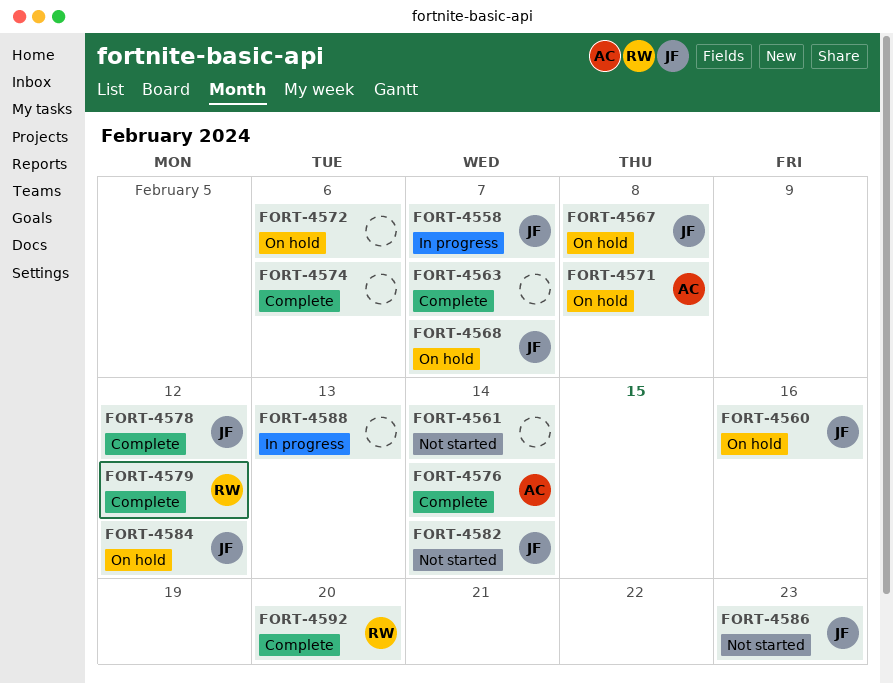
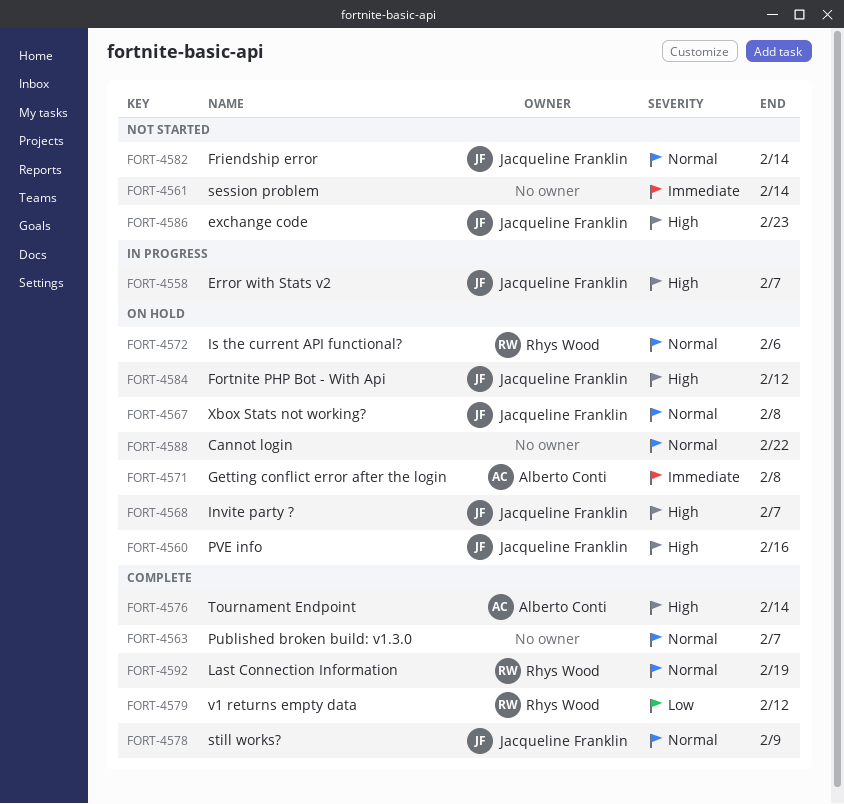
FORT-4572, owner: none -> Rhys Wood
FORT-4574: present -> none
FORT-4578, due: Feb 12 -> Feb 9
FORT-4588, status: In progress -> On hold
FORT-4588, due: Feb 13 -> Feb 22
FORT-4592, due: Feb 20 -> Feb 19

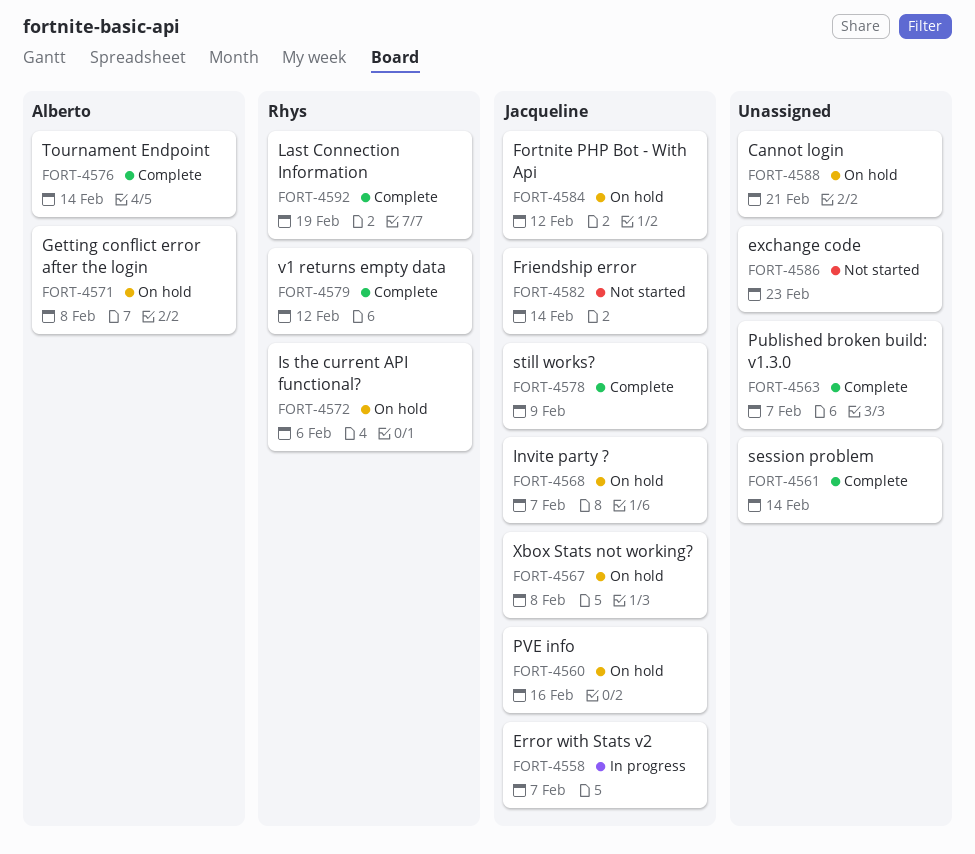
FORT-4561, status: Not started -> Complete
FORT-4586, owner: Jacqueline Franklin -> none
FORT-4588, due: Feb 22 -> Feb 21

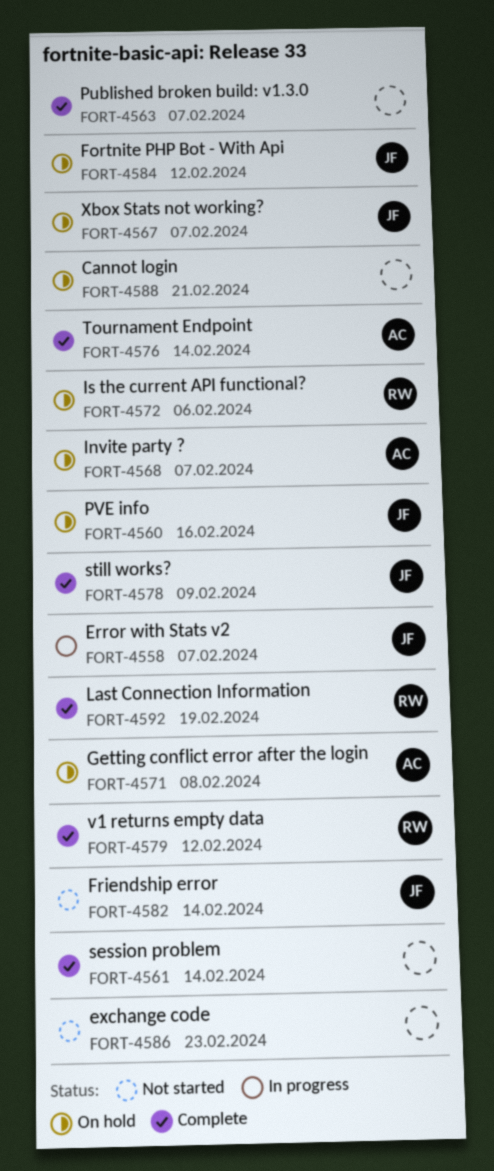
FORT-4567, due: Feb 8 -> Feb 7
FORT-4568, owner: Jacqueline -> Alberto

